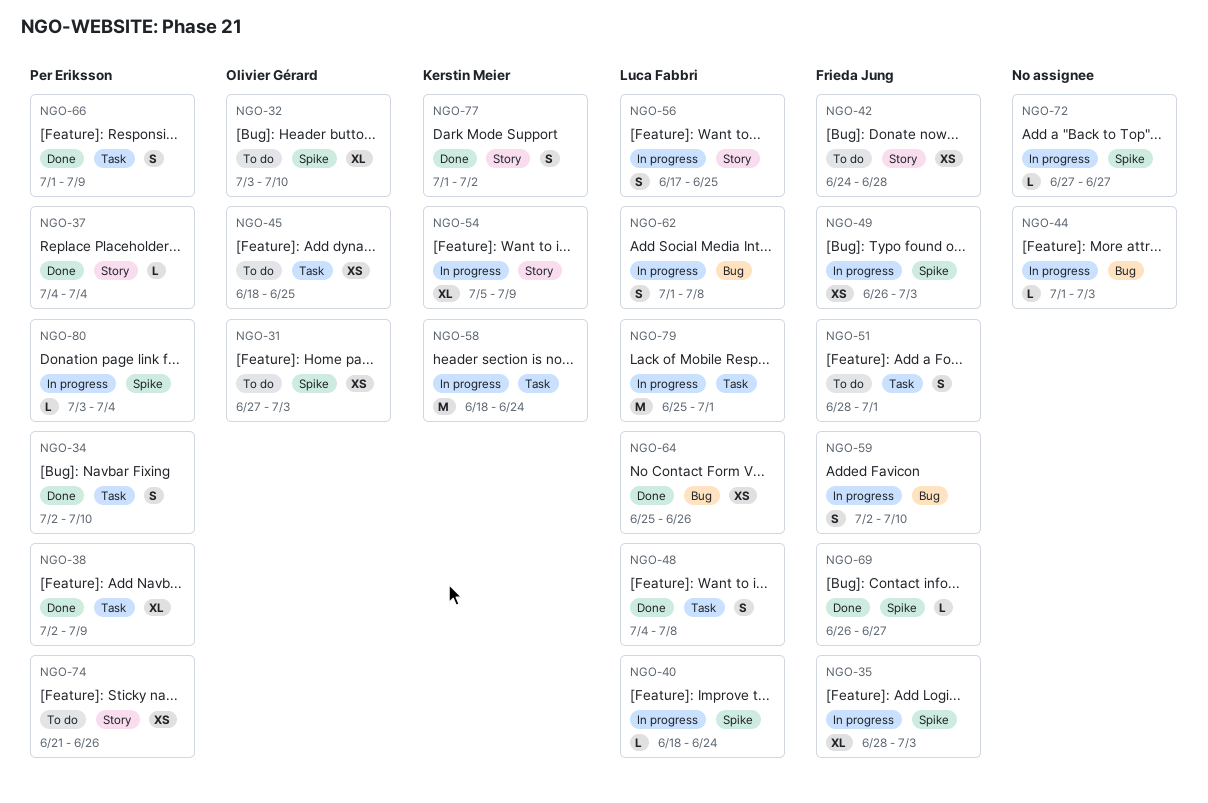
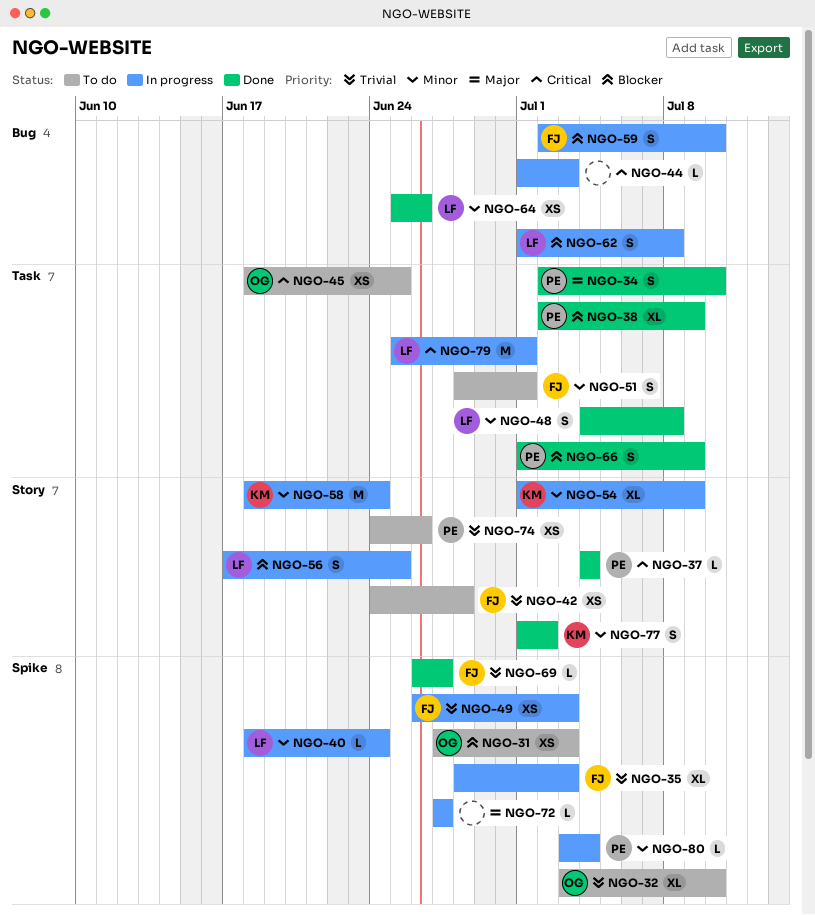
NGO-54, start: Jul 5 -> Jul 1
NGO-58, label: Task -> Story
NGO-74, start: Jun 21 -> Jun 24

